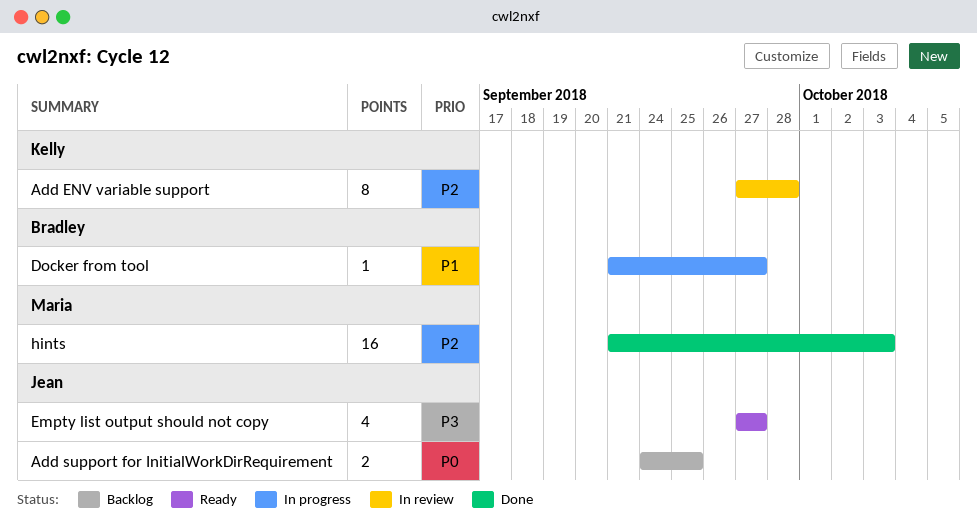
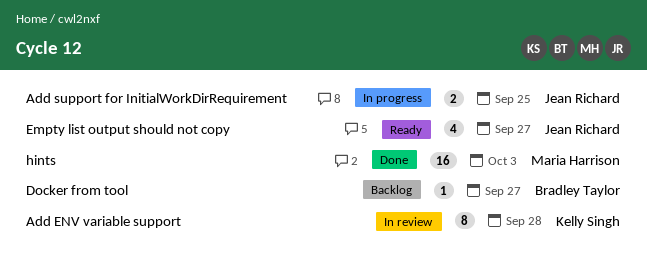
Add support for InitialWorkDirRequirement, status: Backlog -> In progress
Docker from tool, status: In progress -> Backlog

